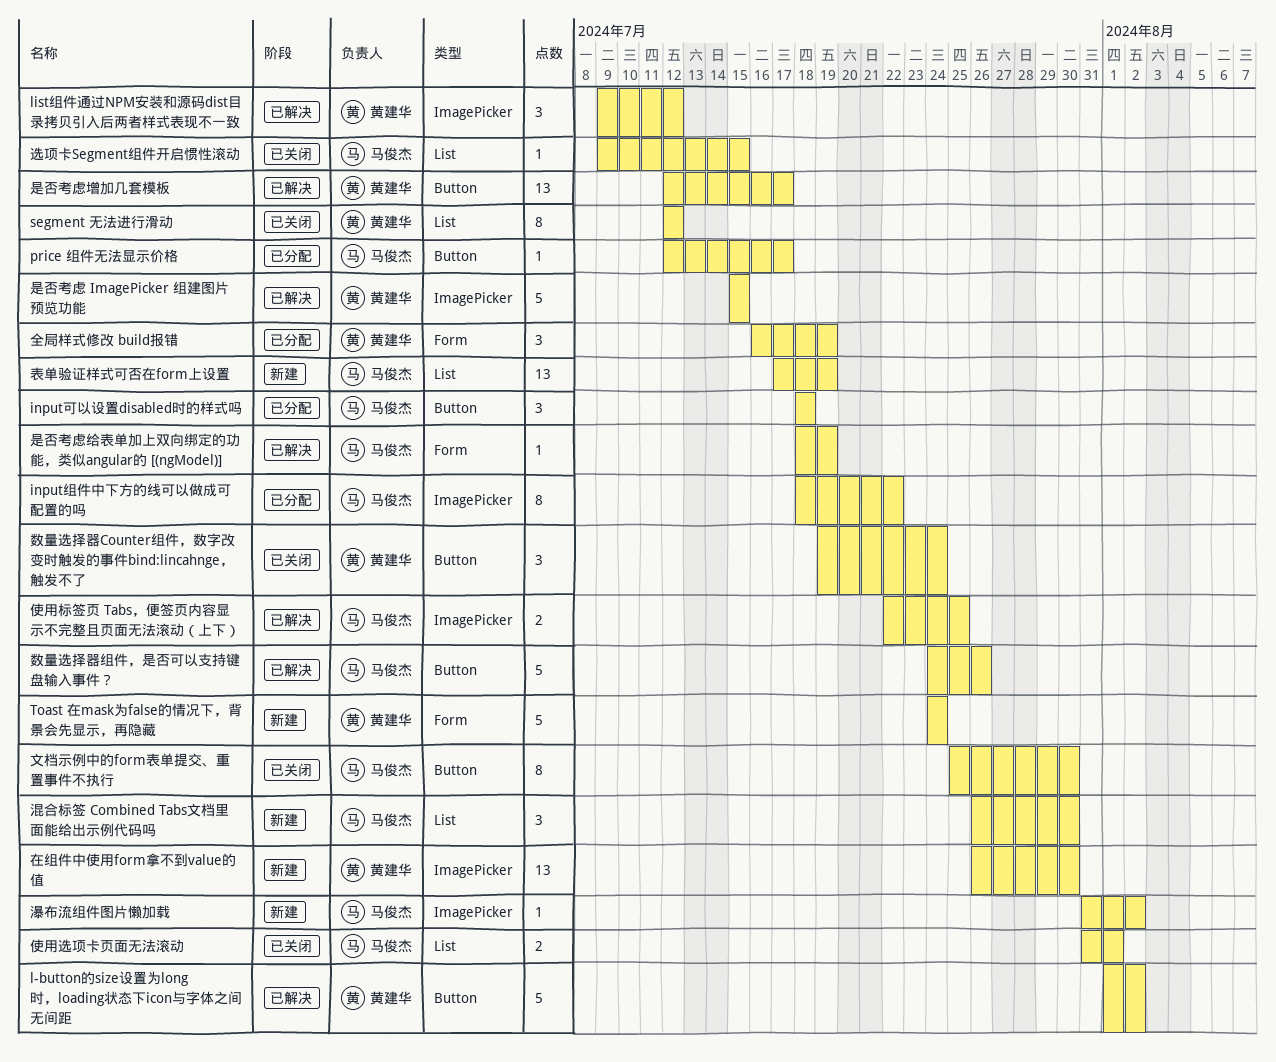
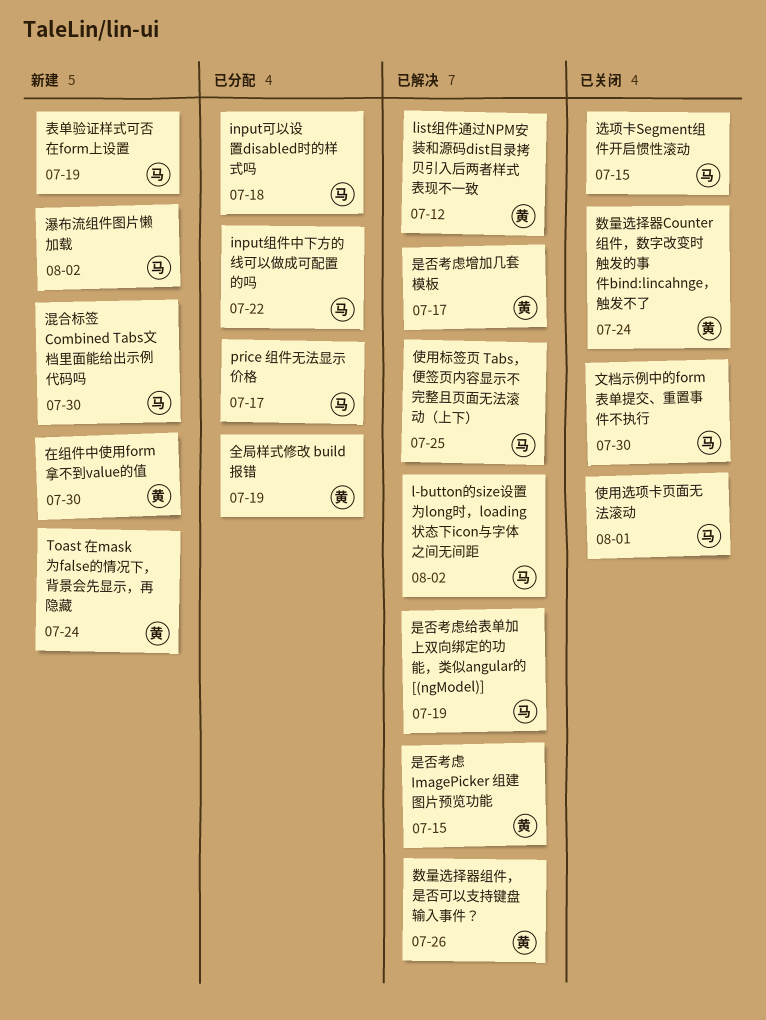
l-button的size设置为long时，loading状态下icon与字体之间无间距, owner: 黄建华 -> 马俊杰
segment 无法进行滑动: present -> none
数量选择器组件，是否可以支持键盘输入事件？, owner: 马俊杰 -> 黄建华

